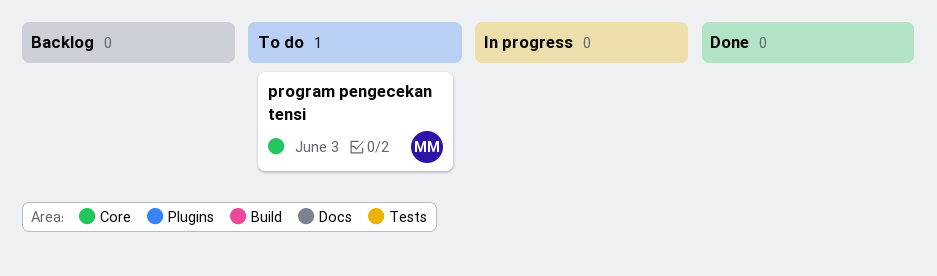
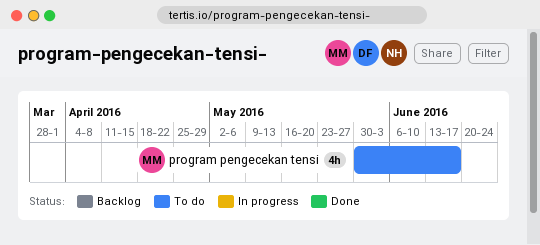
program pengecekan tensi, due: Jun 3 -> Jun 17

